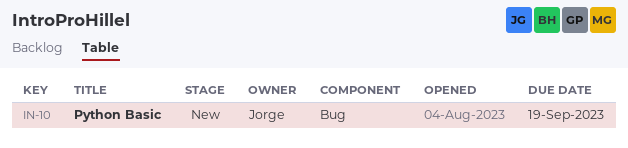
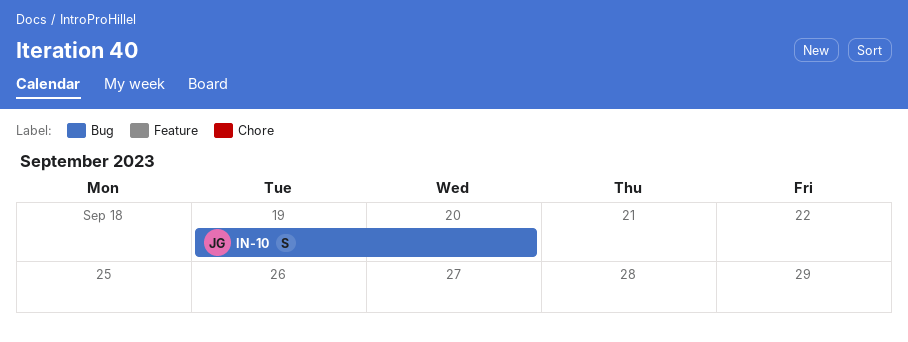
IN-10, due: Sep 19 -> Sep 20

